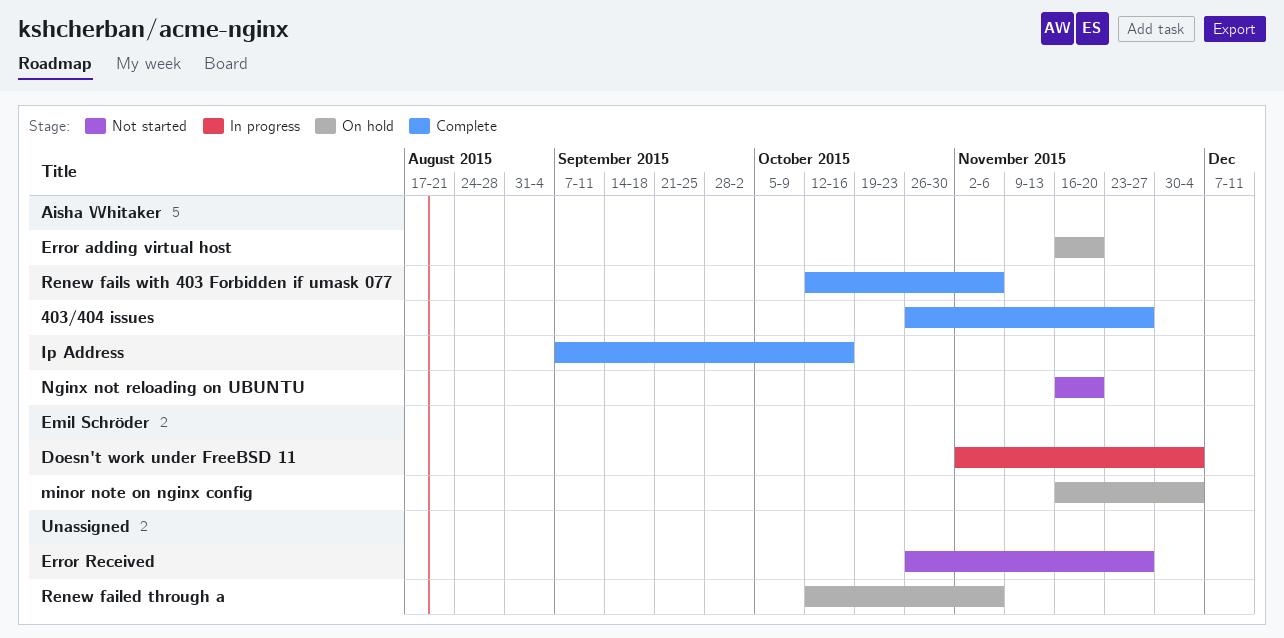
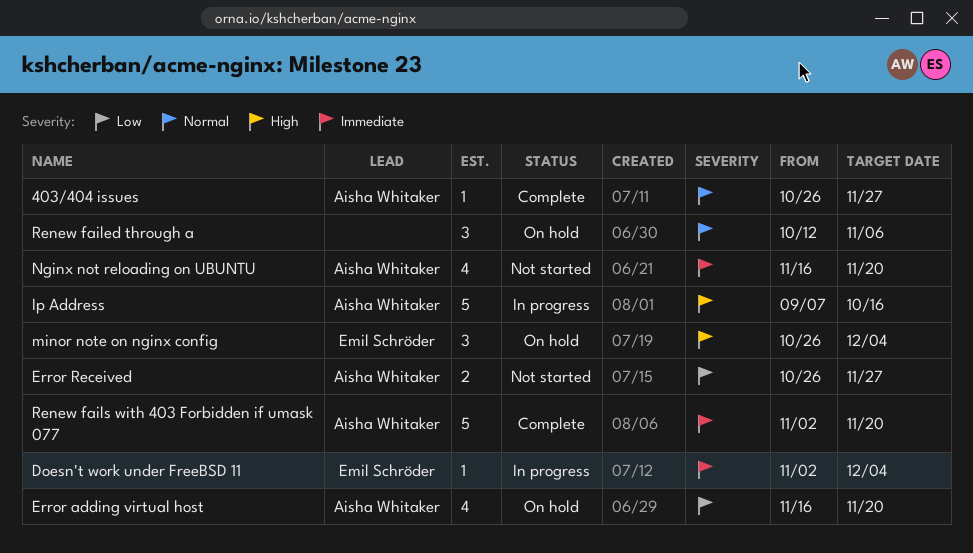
Error Received, owner: none -> Aisha Whitaker
Ip Address, status: Complete -> In progress
minor note on nginx config, start: Nov 16 -> Oct 26
Renew fails with 403 Forbidden if umask 077, start: Oct 12 -> Nov 2
Renew fails with 403 Forbidden if umask 077, due: Nov 6 -> Nov 20

